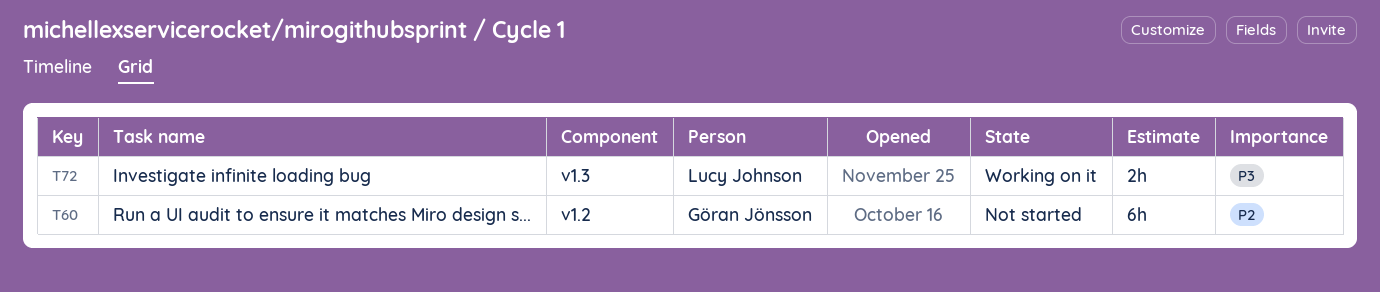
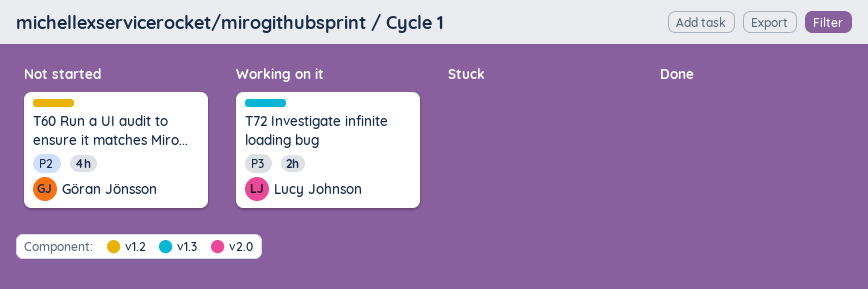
T60, estimate: 6h -> 4h

